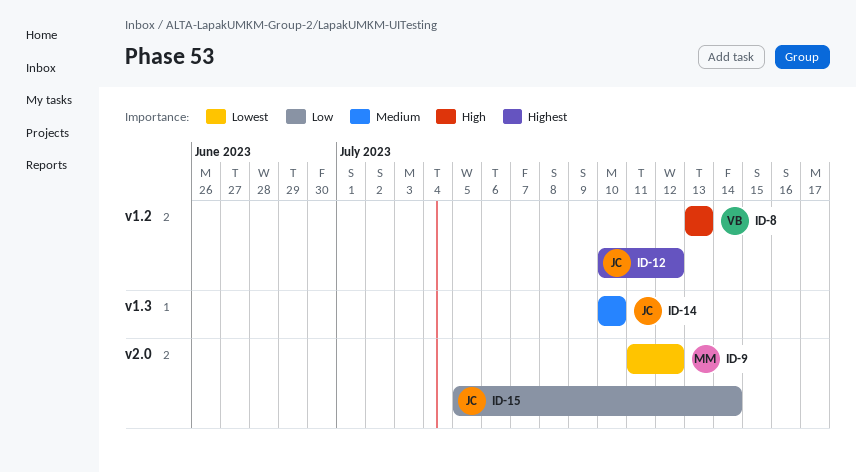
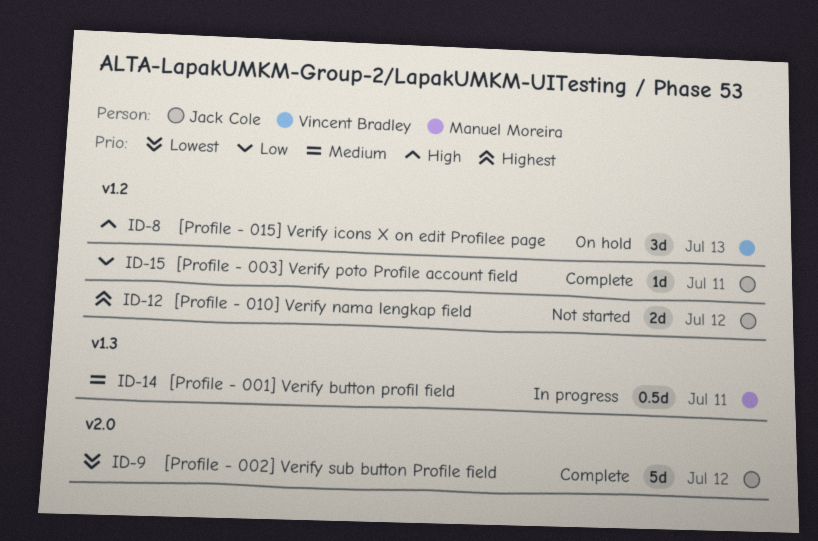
ID-9, owner: Manuel Moreira -> Jack Cole
ID-14, owner: Jack Cole -> Manuel Moreira
ID-14, due: Jul 10 -> Jul 11
ID-15, label: v2.0 -> v1.2
ID-15, due: Jul 14 -> Jul 11

